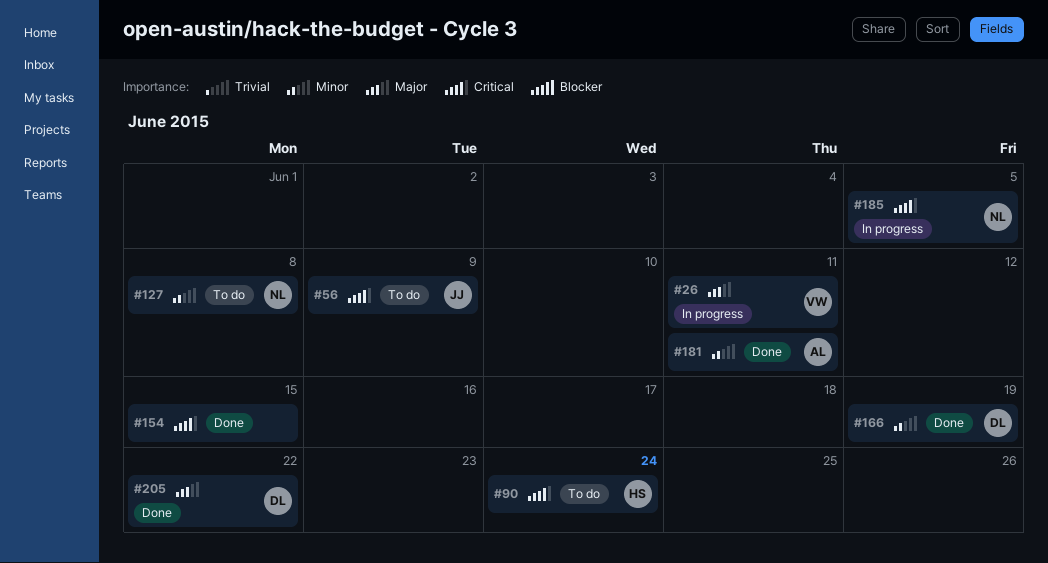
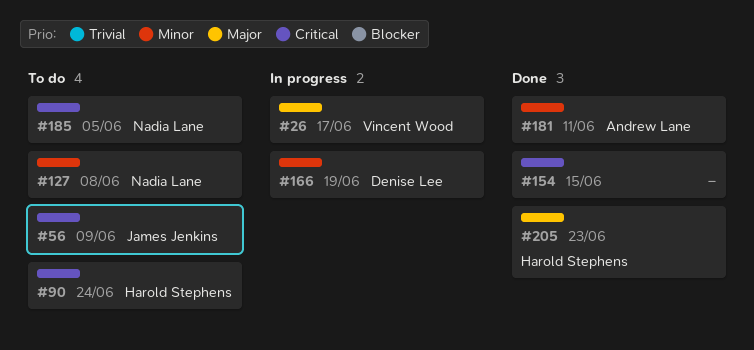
#26, due: Jun 11 -> Jun 17
#166, status: Done -> In progress
#185, status: In progress -> To do
#205, owner: Denise Lee -> Harold Stephens
#205, due: Jun 22 -> Jun 23

